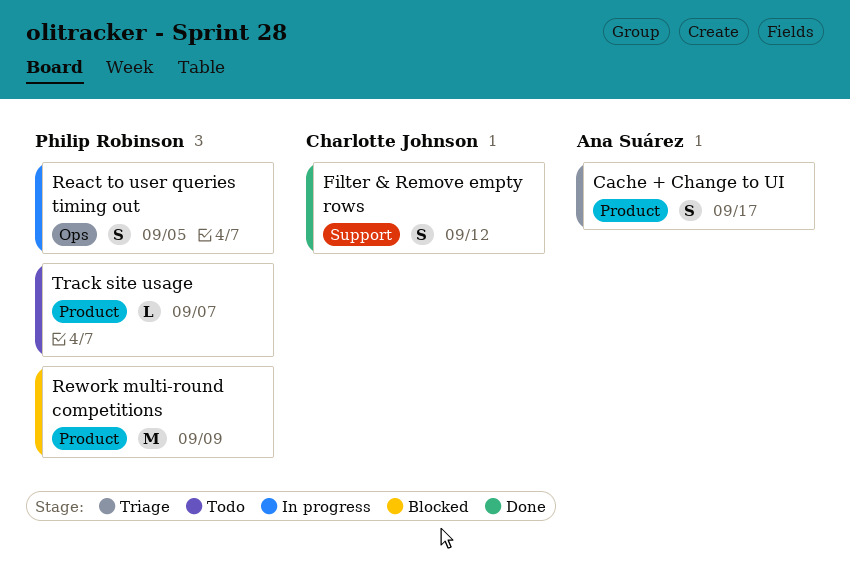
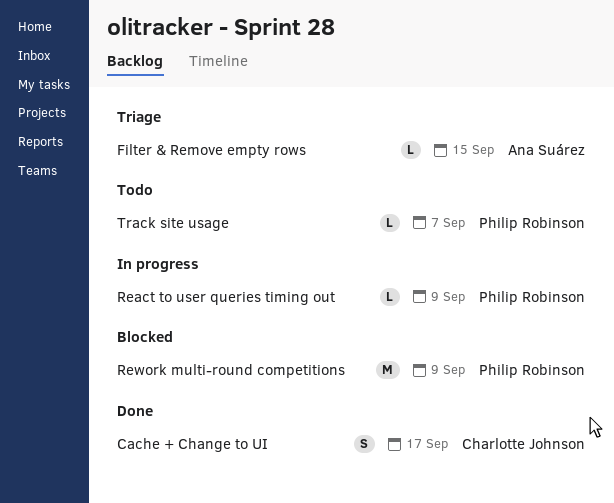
Cache + Change to UI, status: Triage -> Done
Cache + Change to UI, owner: Ana Suárez -> Charlotte Johnson
Filter & Remove empty rows, status: Done -> Triage
Filter & Remove empty rows, owner: Charlotte Johnson -> Ana Suárez
Filter & Remove empty rows, estimate: S -> L
Filter & Remove empty rows, due: Sep 12 -> Sep 15
React to user queries timing out, estimate: S -> L
React to user queries timing out, due: Sep 5 -> Sep 9

